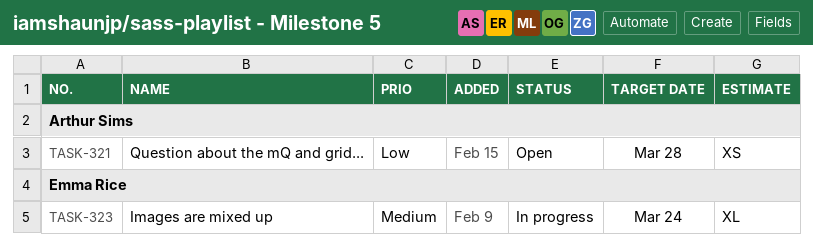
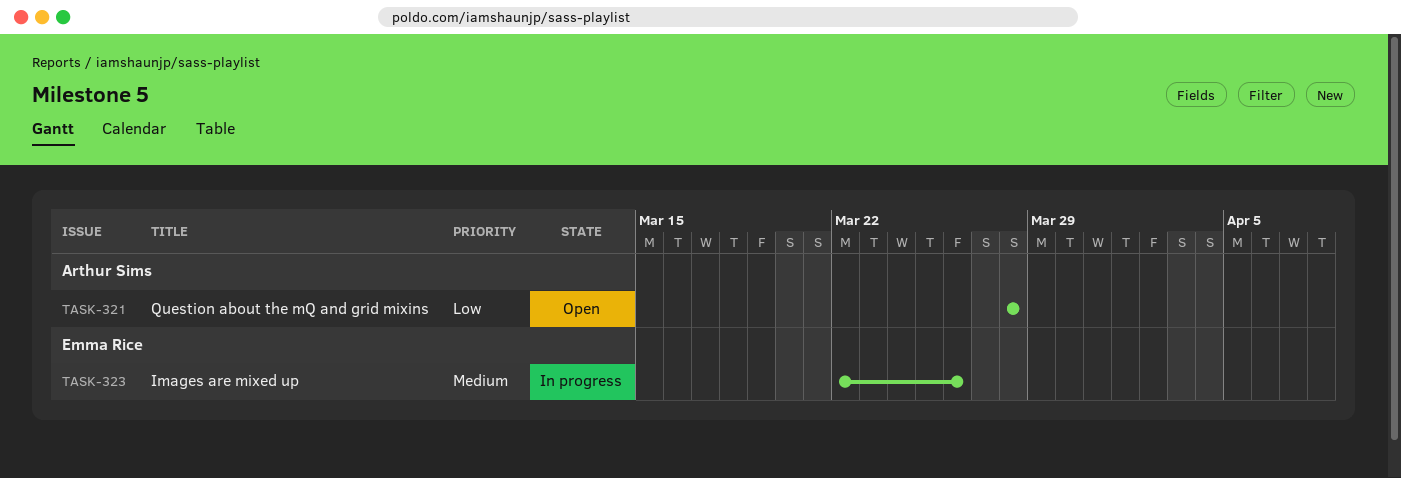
TASK-323, due: Mar 24 -> Mar 26

